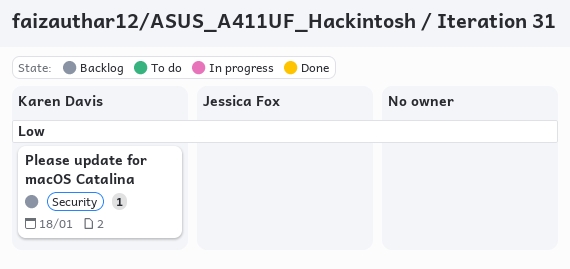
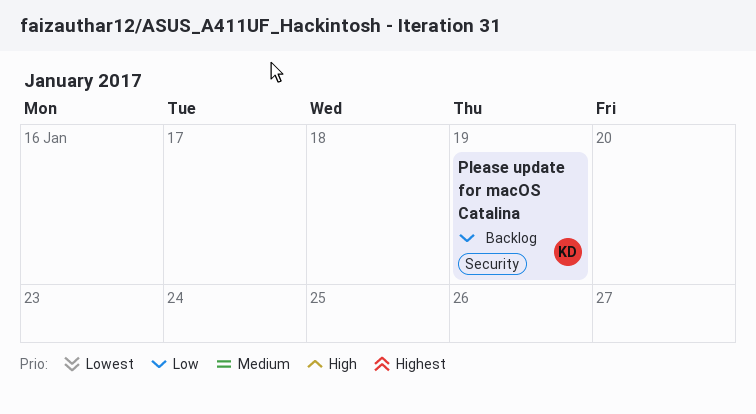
Please update for macOS Catalina, due: Jan 18 -> Jan 19

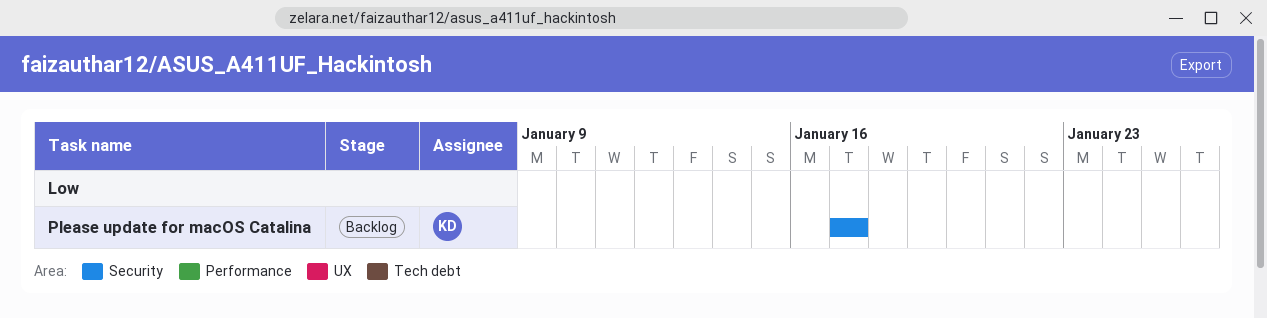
Please update for macOS Catalina, due: Jan 19 -> Jan 17

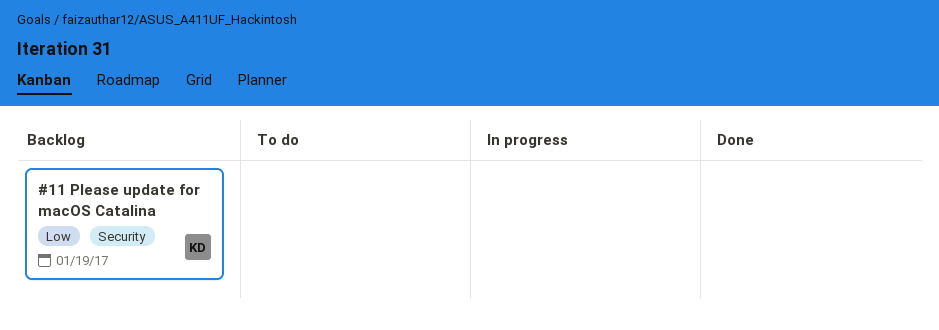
Please update for macOS Catalina, due: Jan 17 -> Jan 19

